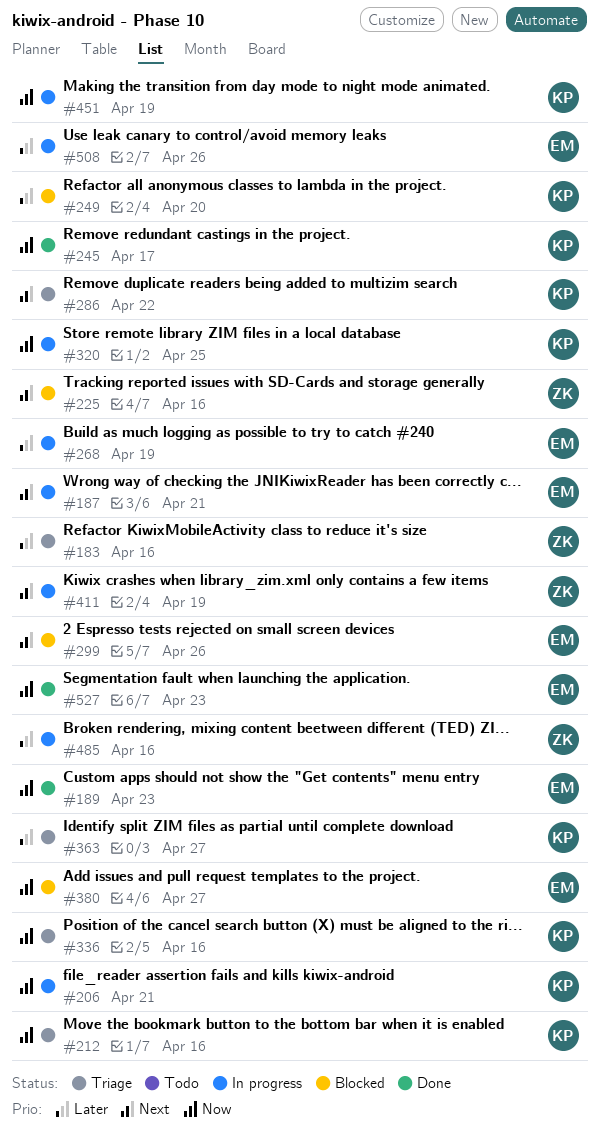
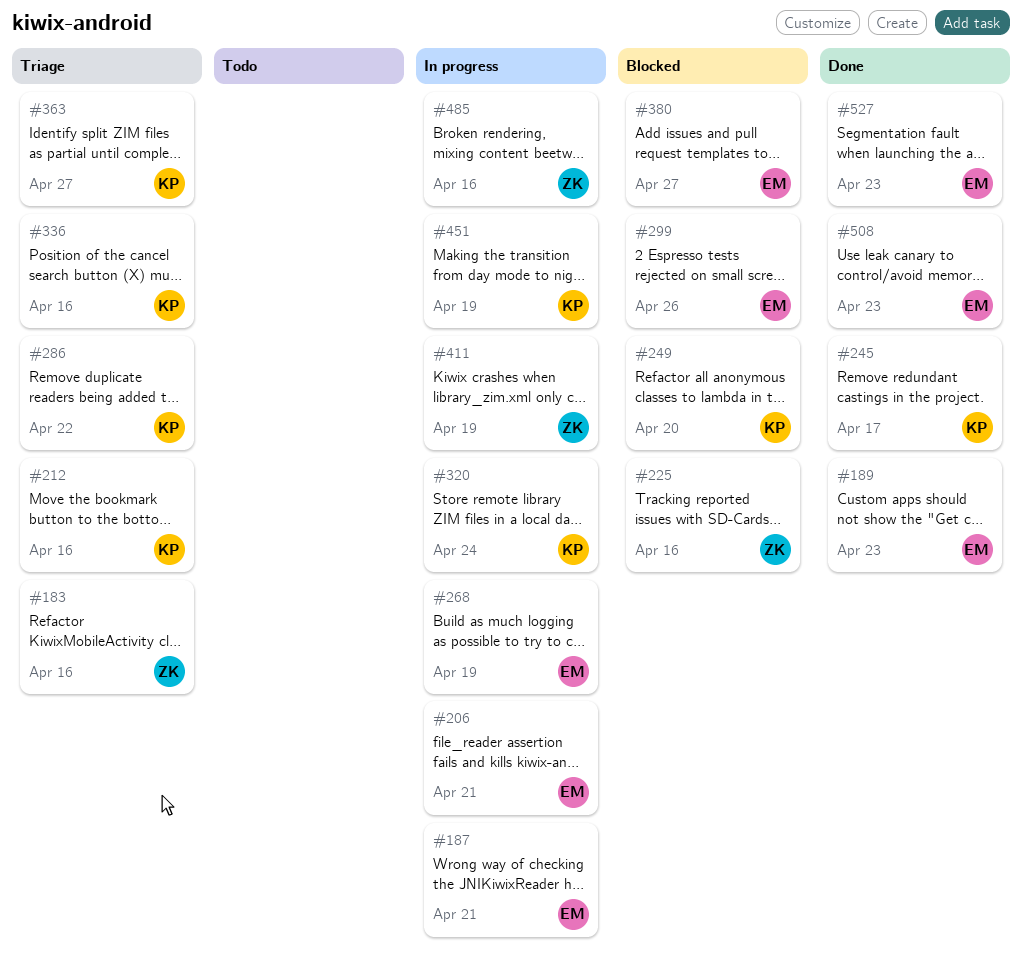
#206, owner: KP -> EM
#320, due: Apr 25 -> Apr 24
#508, status: In progress -> Done
#508, due: Apr 26 -> Apr 23

